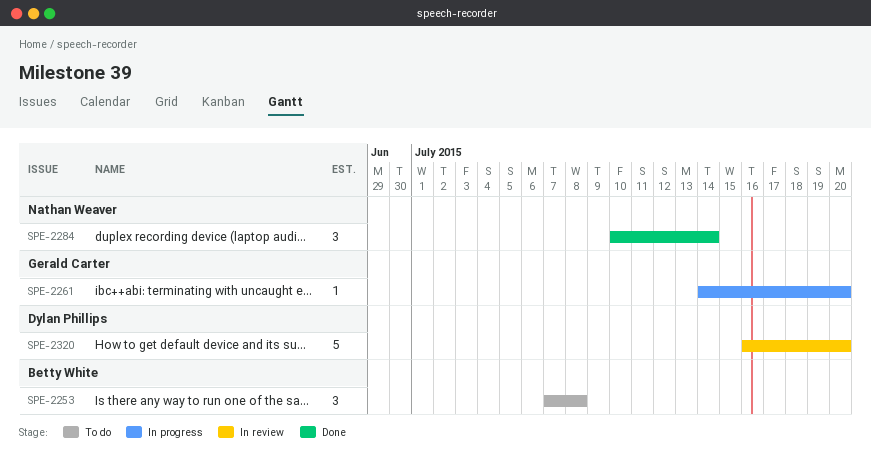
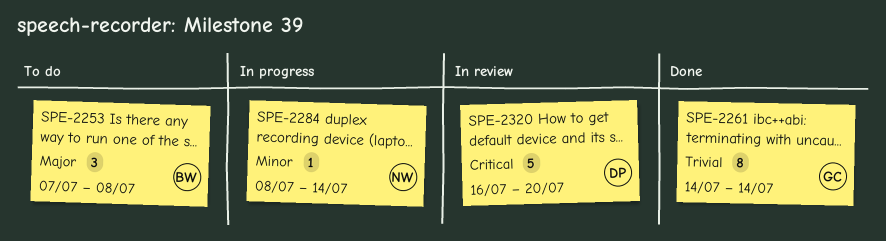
SPE-2261, status: In progress -> Done
SPE-2261, estimate: 1 -> 8
SPE-2261, due: Jul 20 -> Jul 14
SPE-2284, status: Done -> In progress
SPE-2284, estimate: 3 -> 1
SPE-2284, start: Jul 10 -> Jul 8

